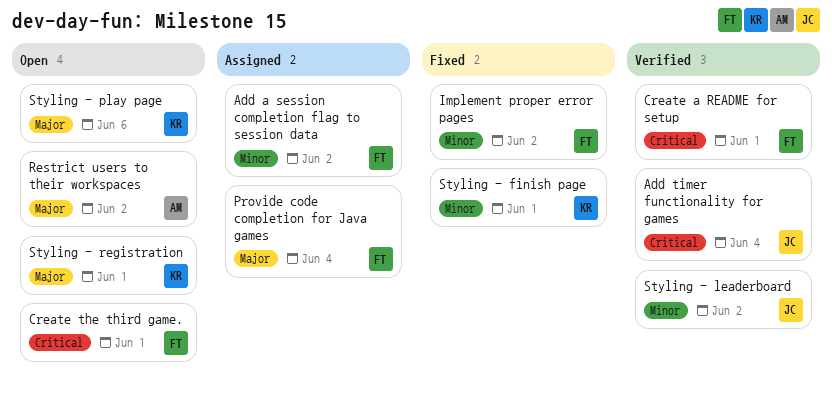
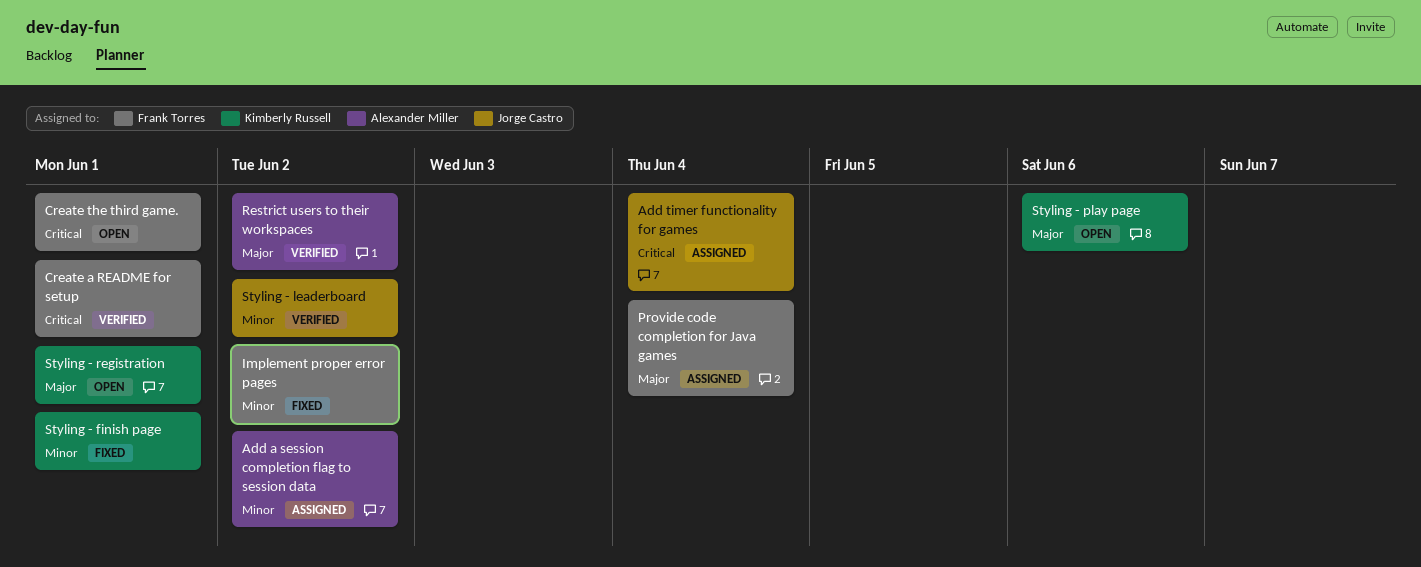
Add a session completion flag to session data, owner: Frank Torres -> Alexander Miller
Add timer functionality for games, status: Verified -> Assigned
Restrict users to their workspaces, status: Open -> Verified

